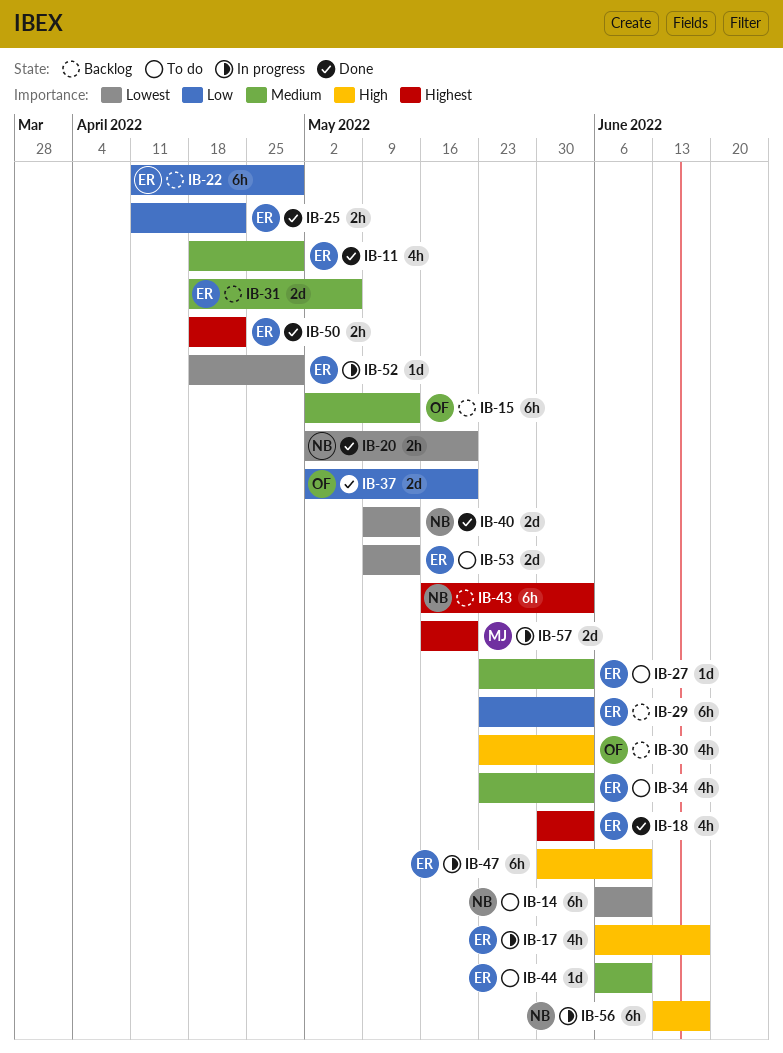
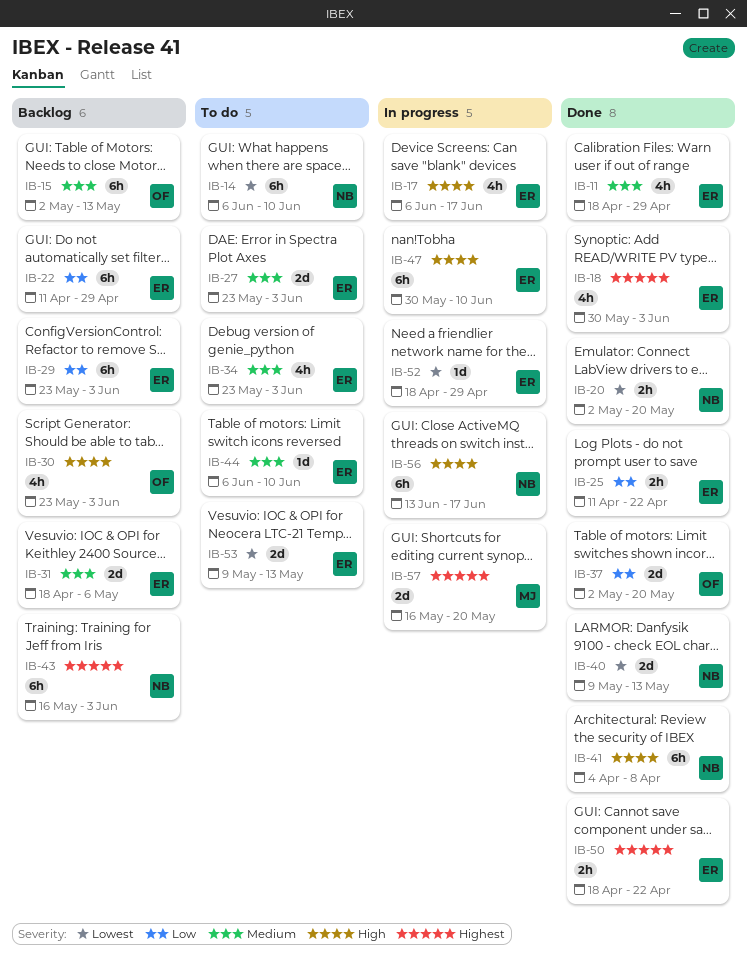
IB-27, estimate: 1d -> 2d
IB-41: none -> present

